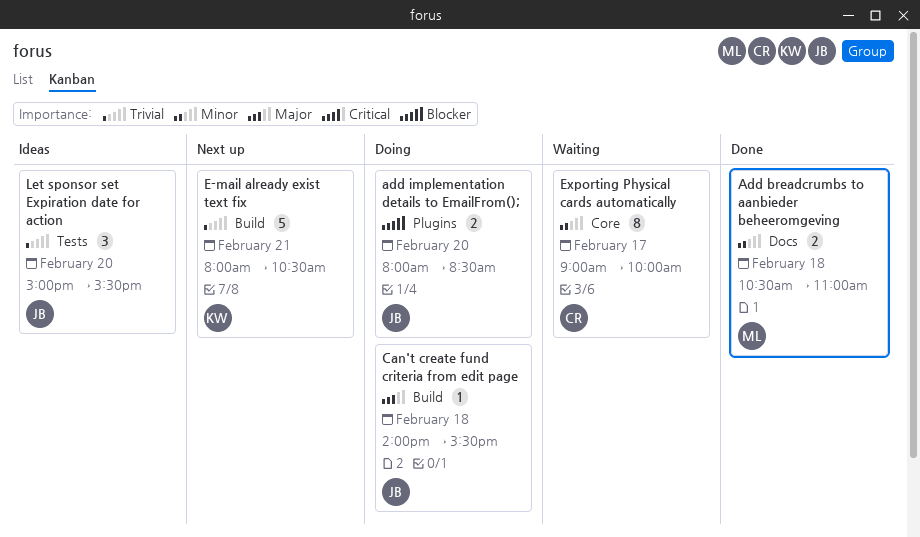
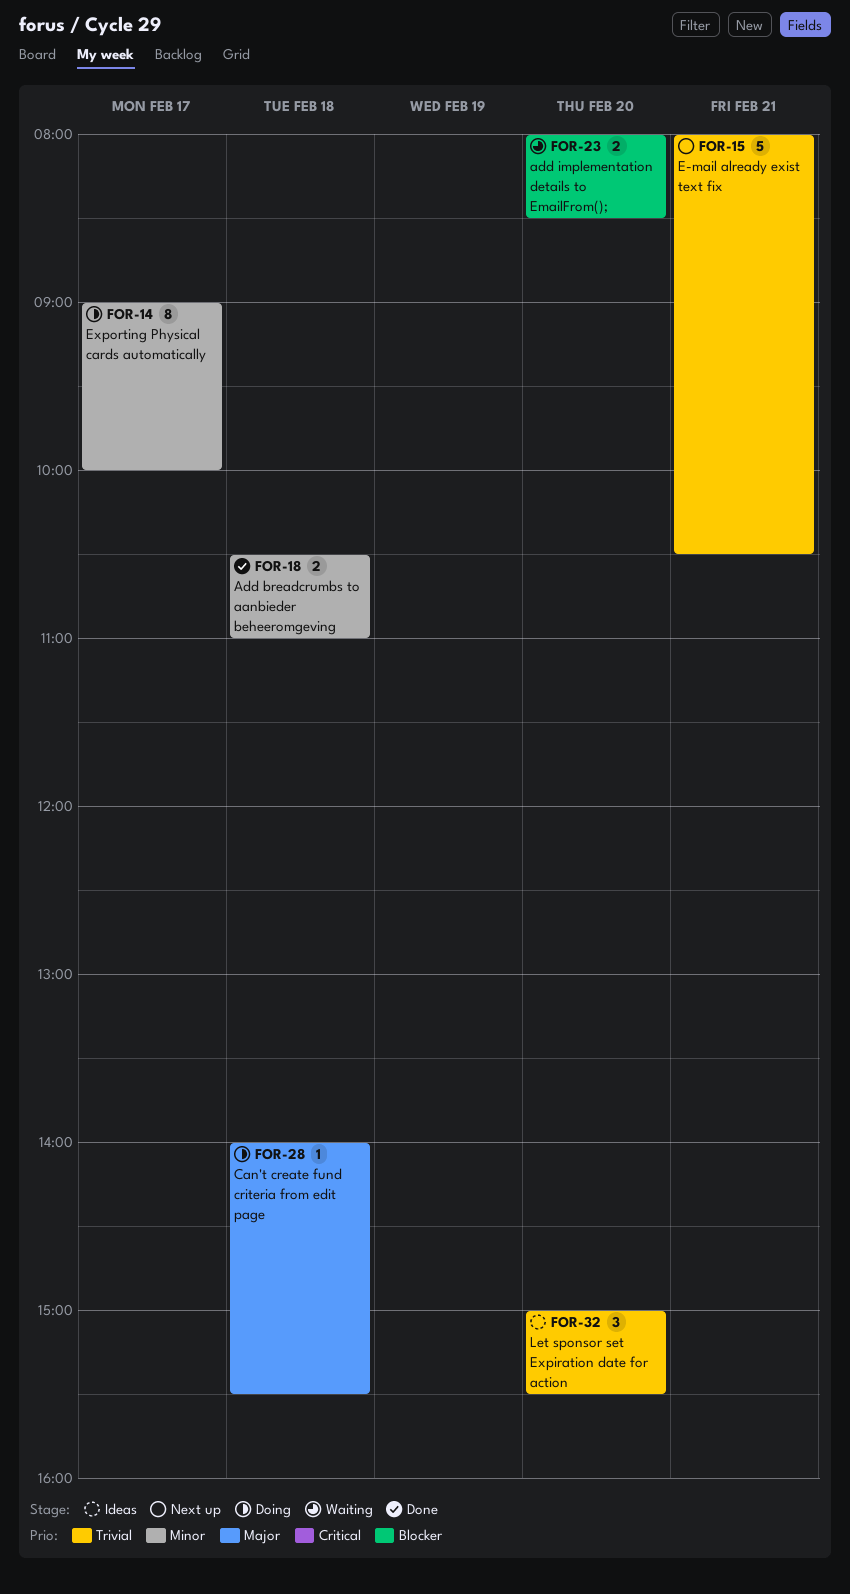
add implementation details to EmailFrom();, status: Doing -> Waiting
Exporting Physical cards automatically, status: Waiting -> Doing

